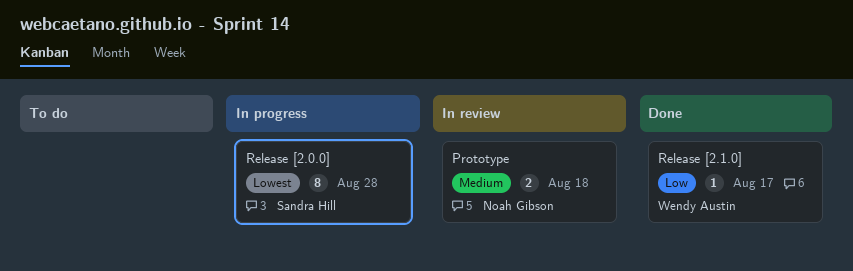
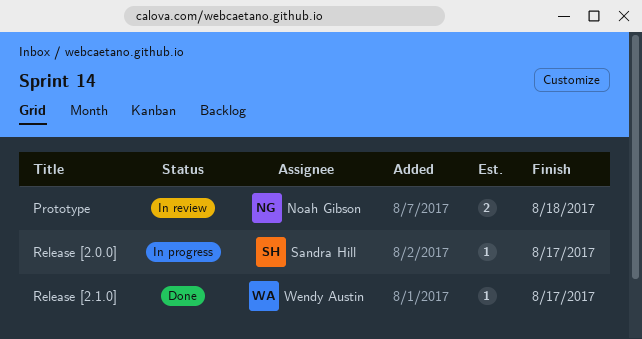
Release [2.0.0], estimate: 8 -> 1
Release [2.0.0], due: Aug 28 -> Aug 17

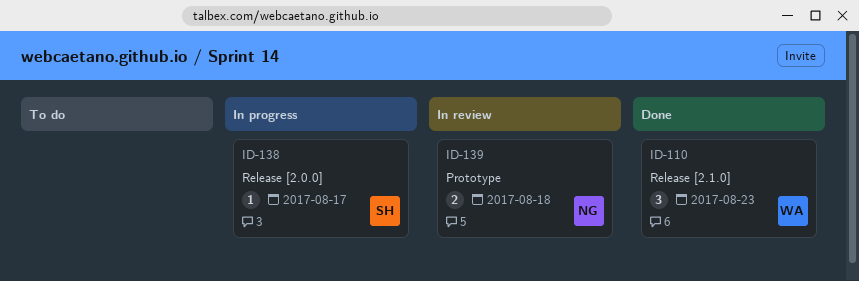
Release [2.1.0], estimate: 1 -> 3
Release [2.1.0], due: Aug 17 -> Aug 23

